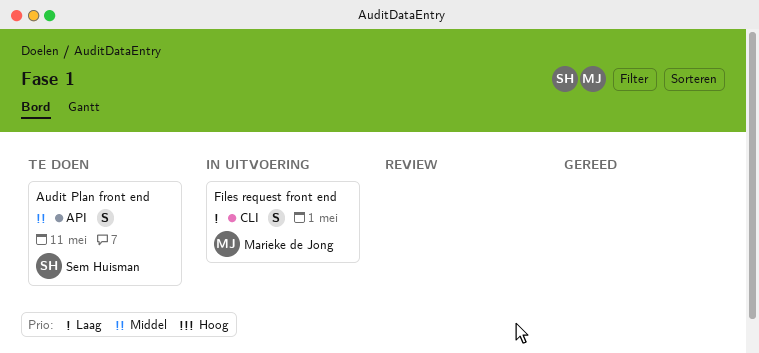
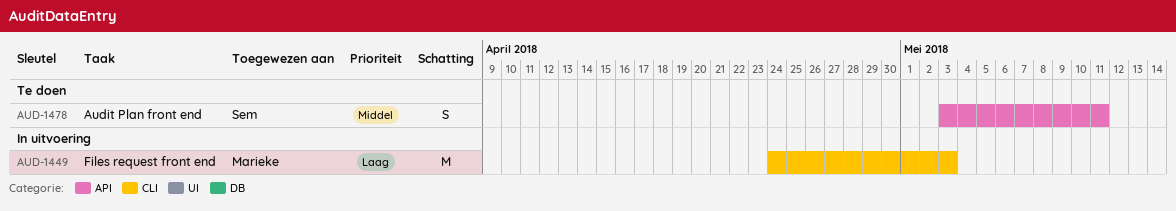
Files request front end, estimate: S -> M
Files request front end, due: May 1 -> May 3

